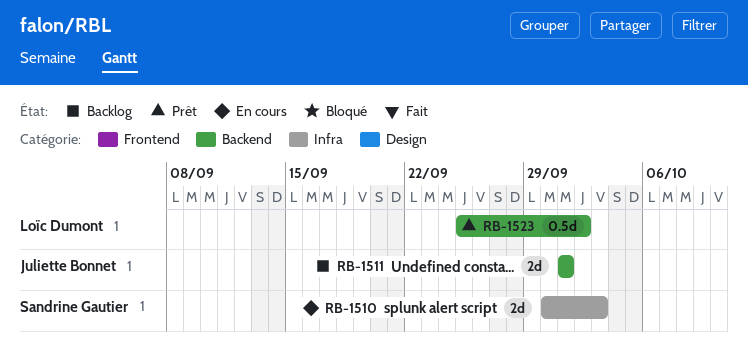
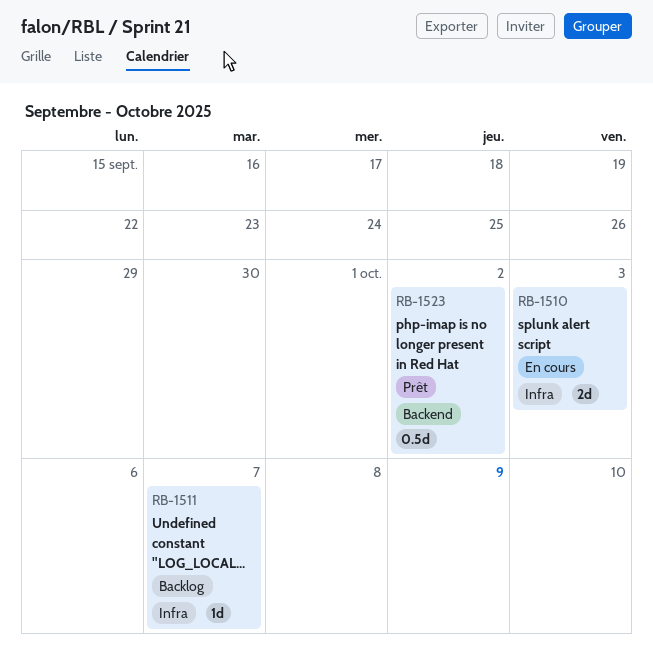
RB-1511, label: Backend -> Infra
RB-1511, estimate: 2d -> 1d
RB-1511, due: Oct 1 -> Oct 7

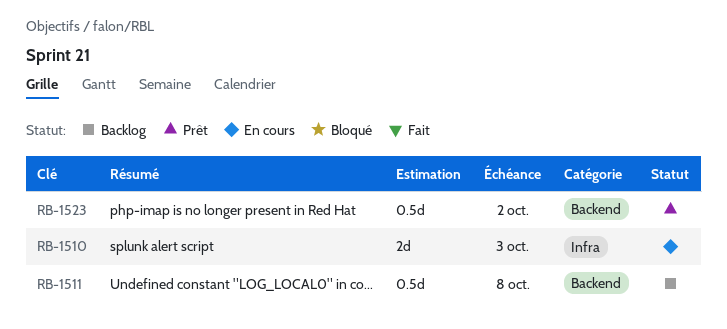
RB-1511, label: Infra -> Backend
RB-1511, estimate: 1d -> 0.5d
RB-1511, due: Oct 7 -> Oct 8

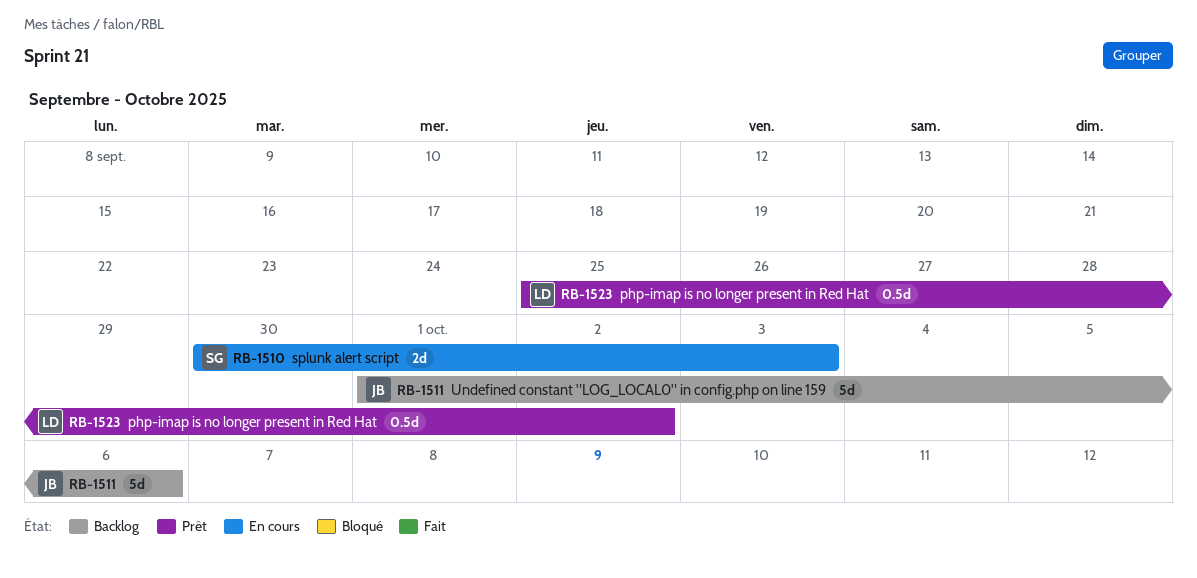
RB-1511, estimate: 0.5d -> 5d
RB-1511, due: Oct 8 -> Oct 6

